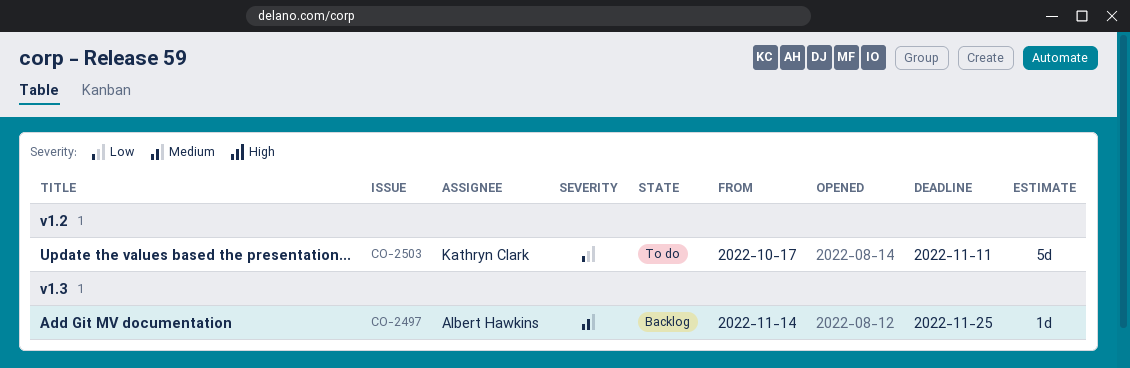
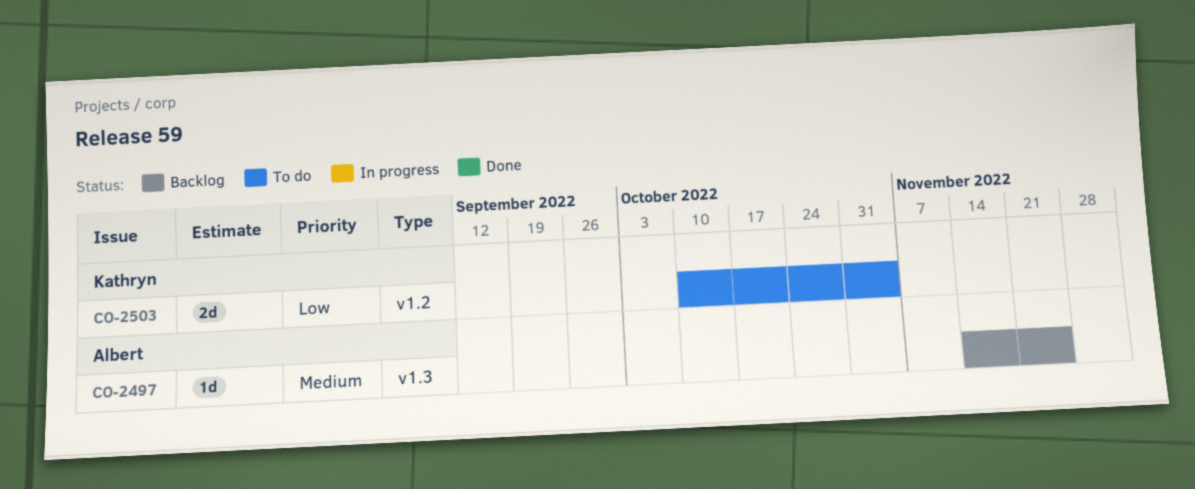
CO-2503, estimate: 5d -> 2d
CO-2503, start: Oct 17 -> Oct 10
CO-2503, due: Nov 11 -> Nov 4

